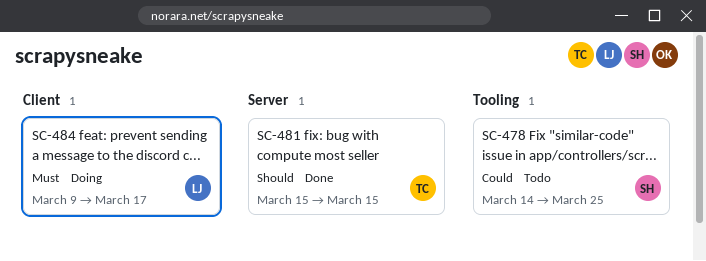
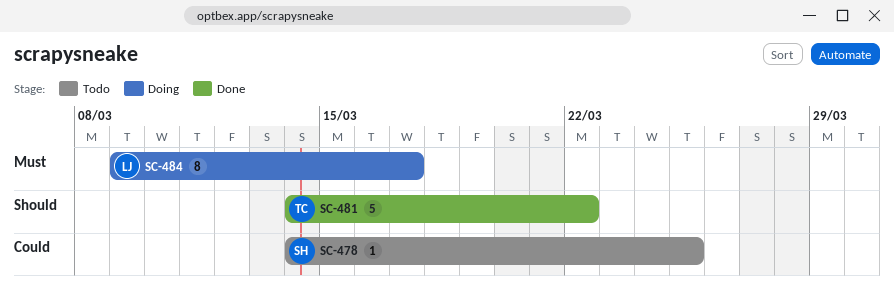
SC-481, start: Mar 15 -> Mar 14
SC-481, due: Mar 15 -> Mar 22

